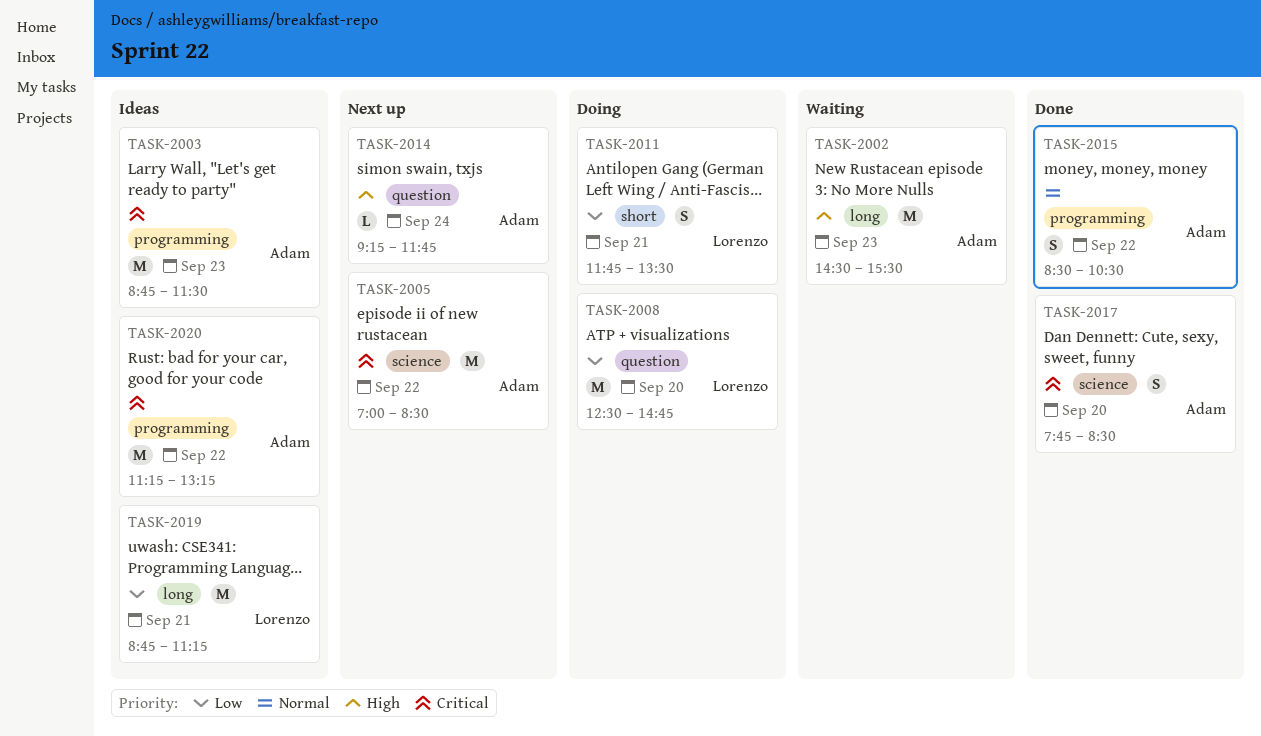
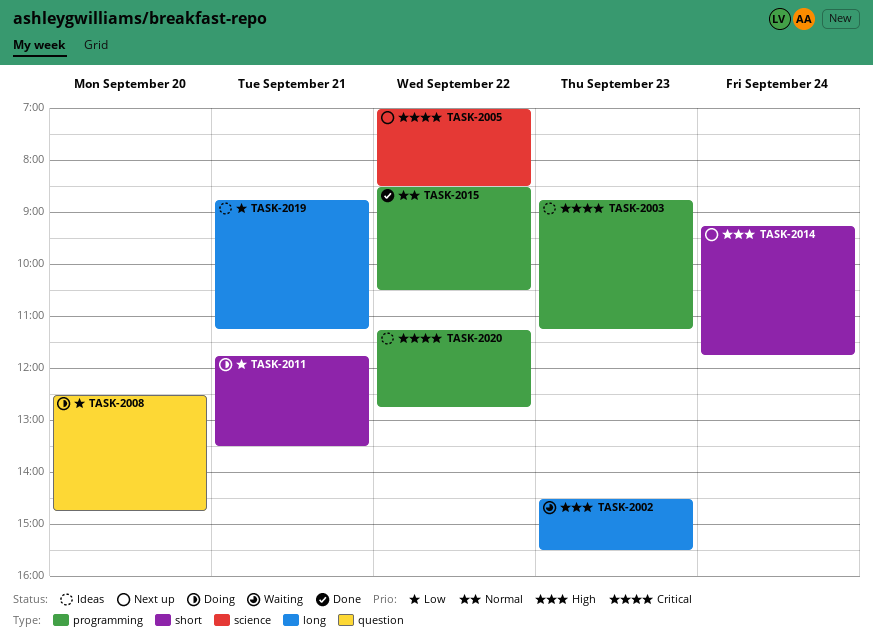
TASK-2003, ends: 11:30 -> 11:15
TASK-2014, label: question -> short
TASK-2017: present -> none
TASK-2020, ends: 13:15 -> 12:45

